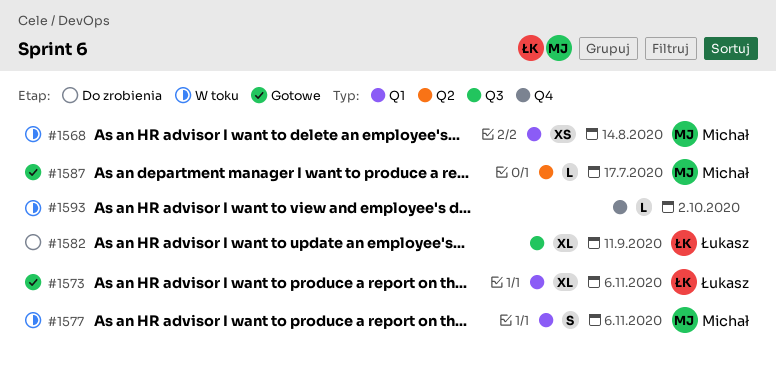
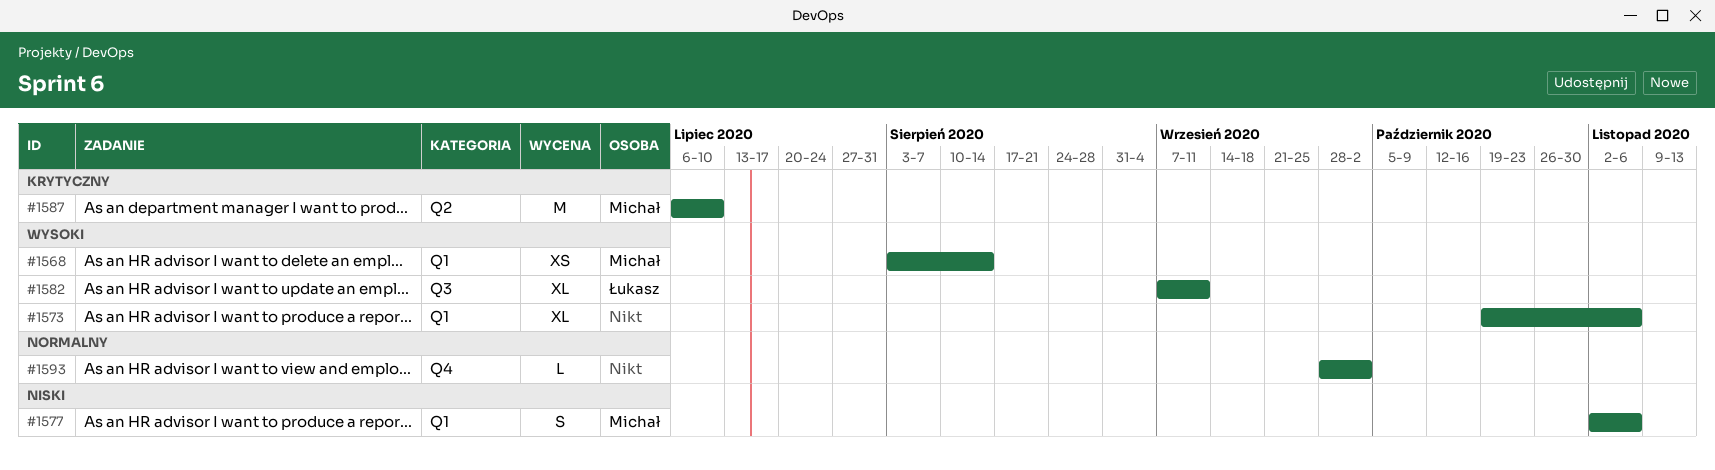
#1573, owner: Łukasz -> none
#1587, estimate: L -> M
#1587, due: Jul 17 -> Jul 10

